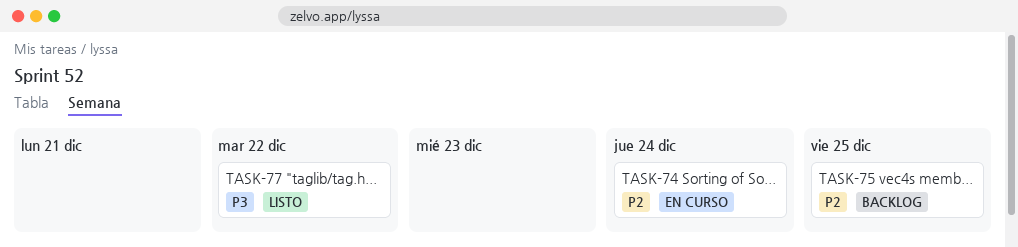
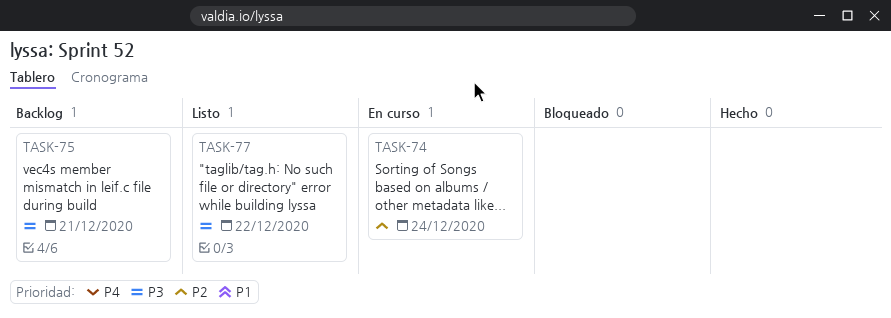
TASK-75, priority: P2 -> P3
TASK-75, due: Dec 25 -> Dec 21

